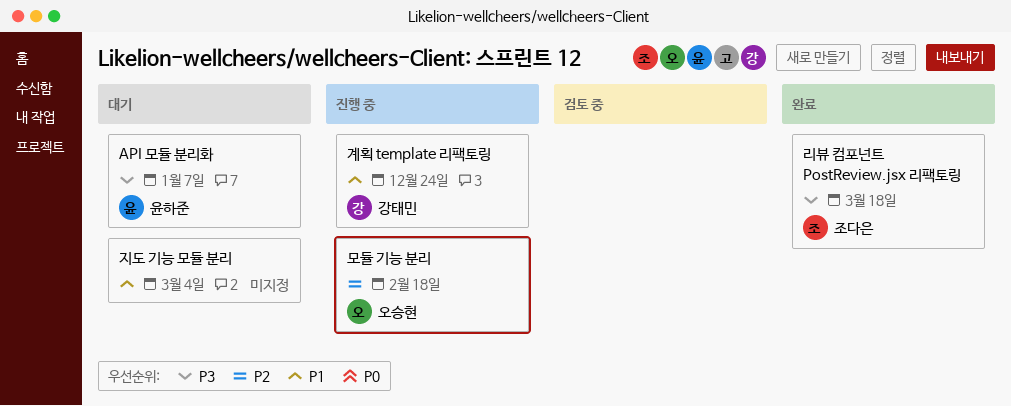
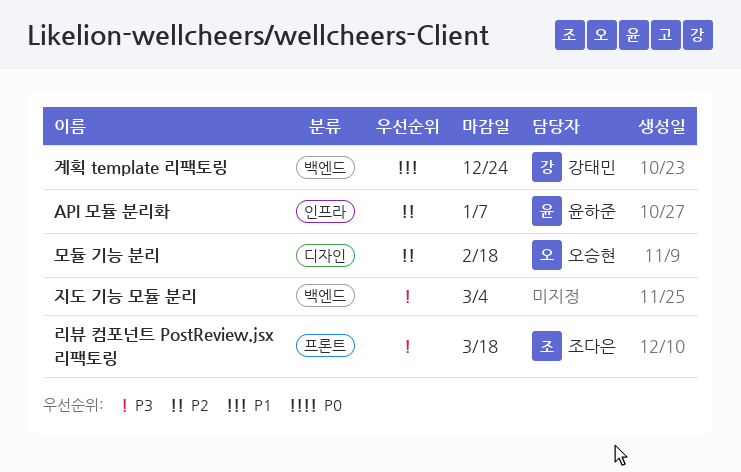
API 모듈 분리화, priority: P3 -> P2
지도 기능 모듈 분리, priority: P1 -> P3

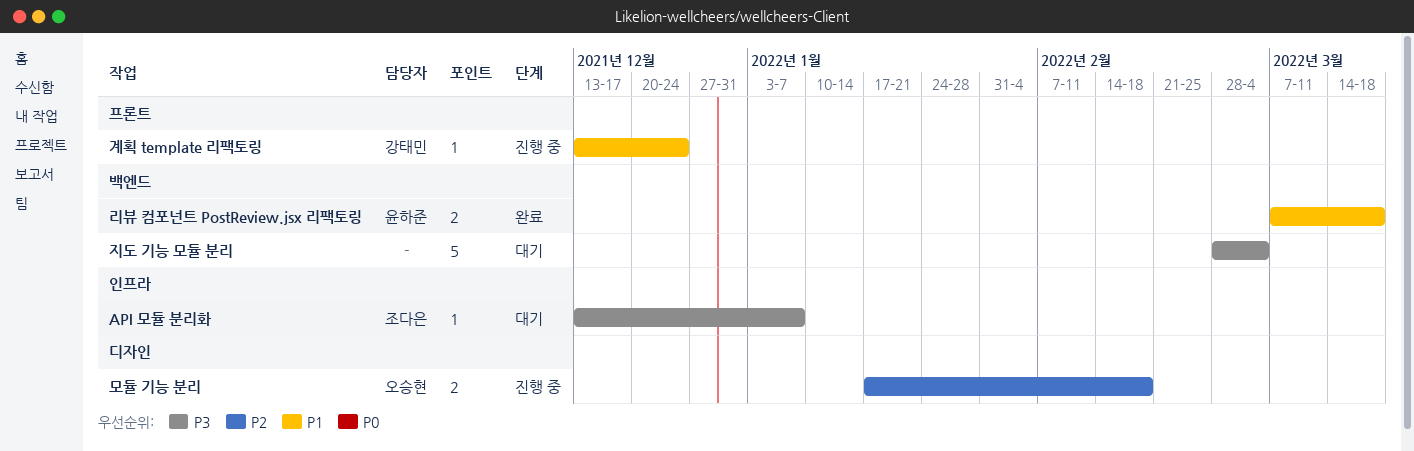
API 모듈 분리화, owner: 윤하준 -> 조다은
API 모듈 분리화, priority: P2 -> P3
계획 template 리팩토링, label: 백엔드 -> 프론트
리뷰 컴포넌트 PostReview.jsx 리팩토링, owner: 조다은 -> 윤하준
리뷰 컴포넌트 PostReview.jsx 리팩토링, priority: P3 -> P1
리뷰 컴포넌트 PostReview.jsx 리팩토링, label: 프론트 -> 백엔드

